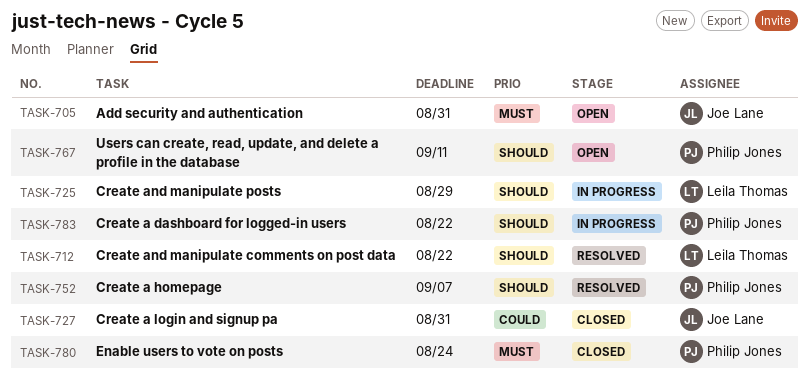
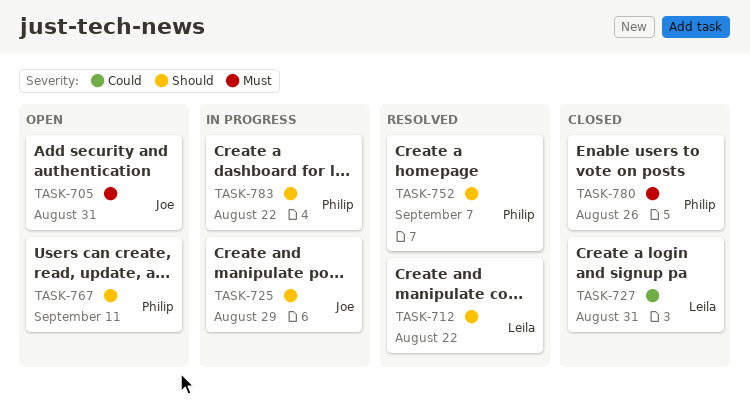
TASK-725, owner: Leila Thomas -> Joe Lane
TASK-727, owner: Joe Lane -> Leila Thomas
TASK-780, due: Aug 24 -> Aug 26

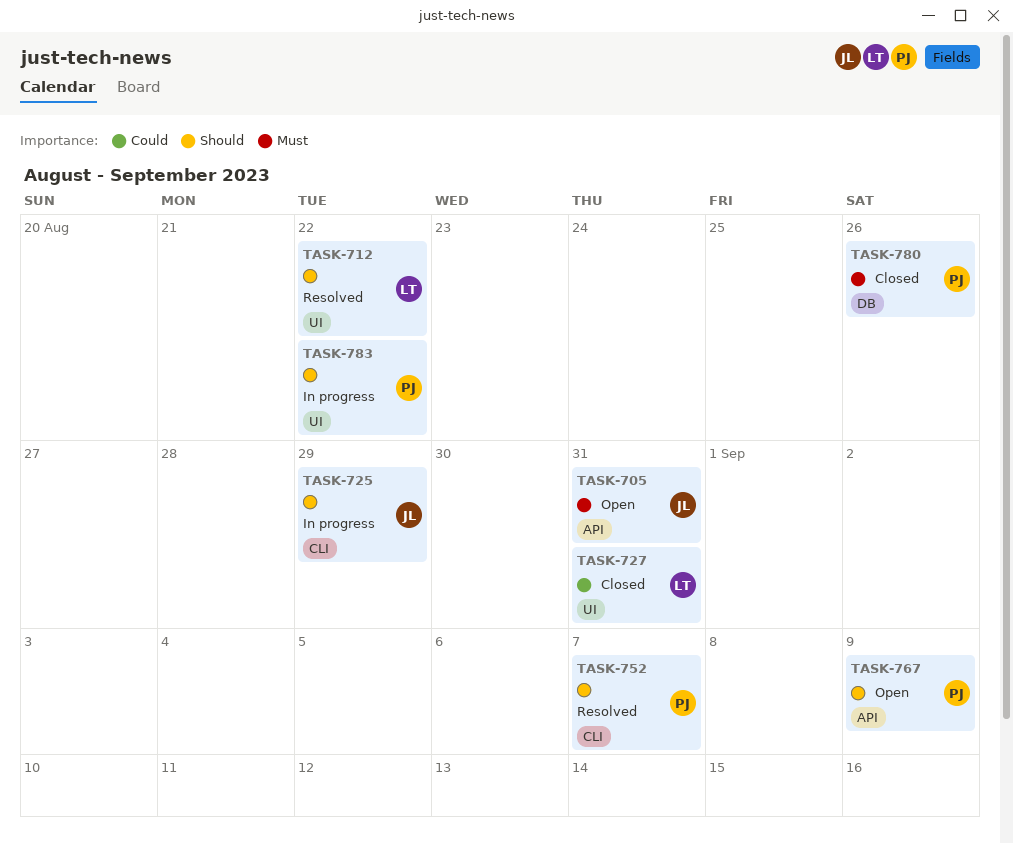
TASK-767, due: Sep 11 -> Sep 9

